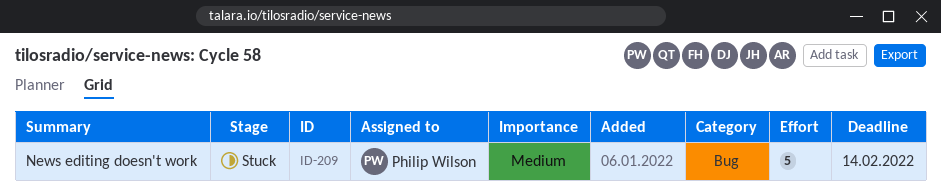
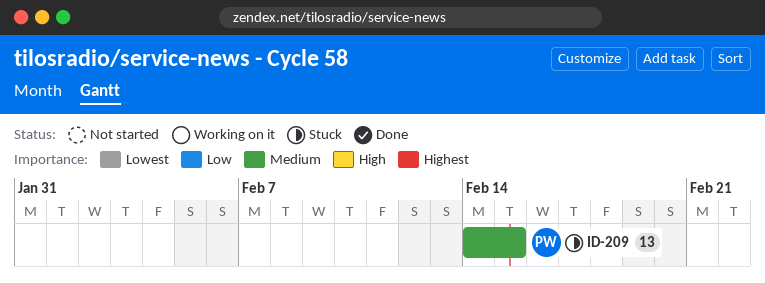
ID-209, estimate: 5 -> 13
ID-209, due: Feb 14 -> Feb 15

